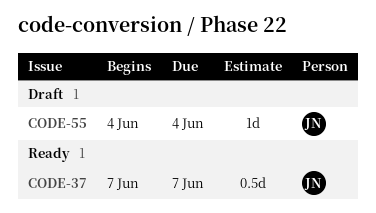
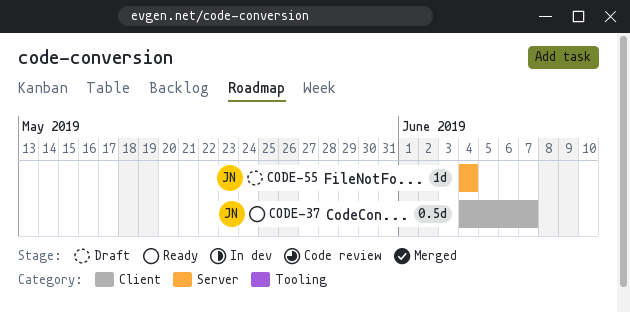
CODE-37, start: Jun 7 -> Jun 4

